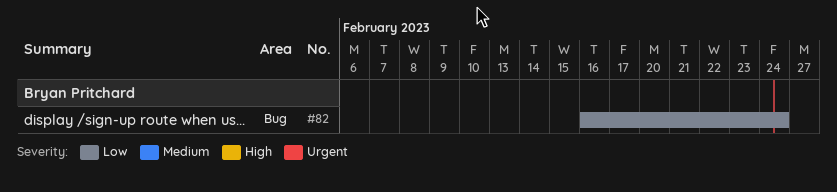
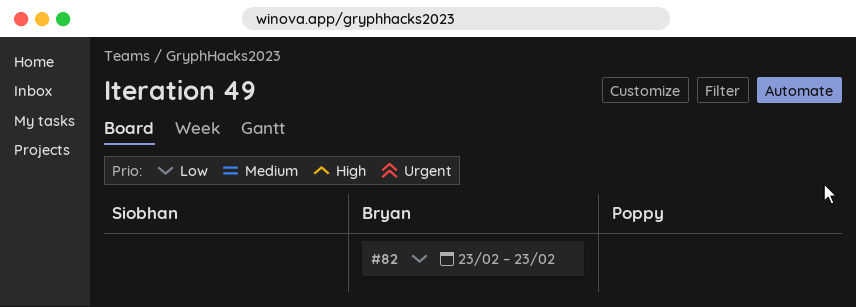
#82, start: Feb 16 -> Feb 23
#82, due: Feb 24 -> Feb 23

